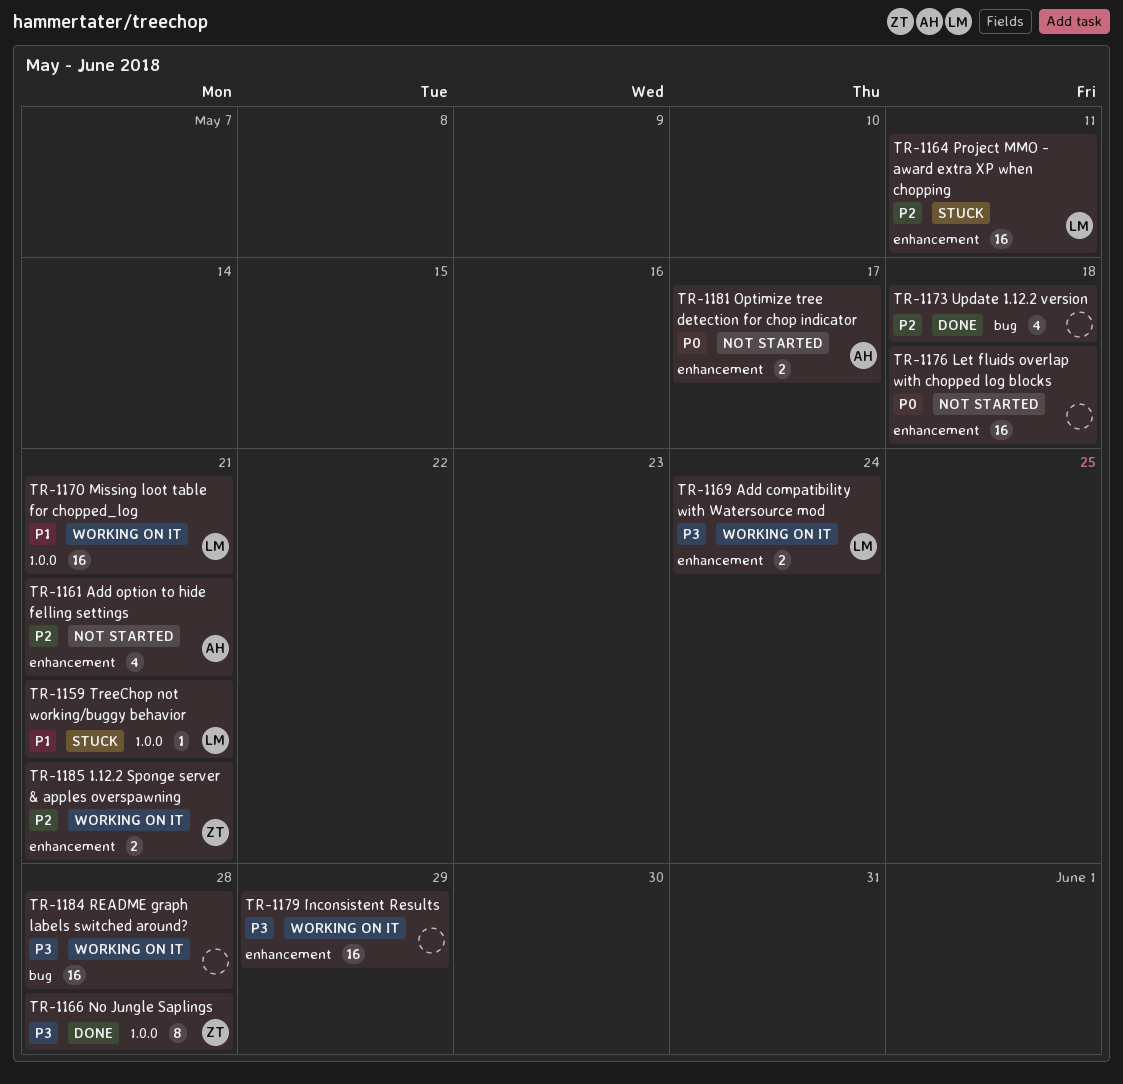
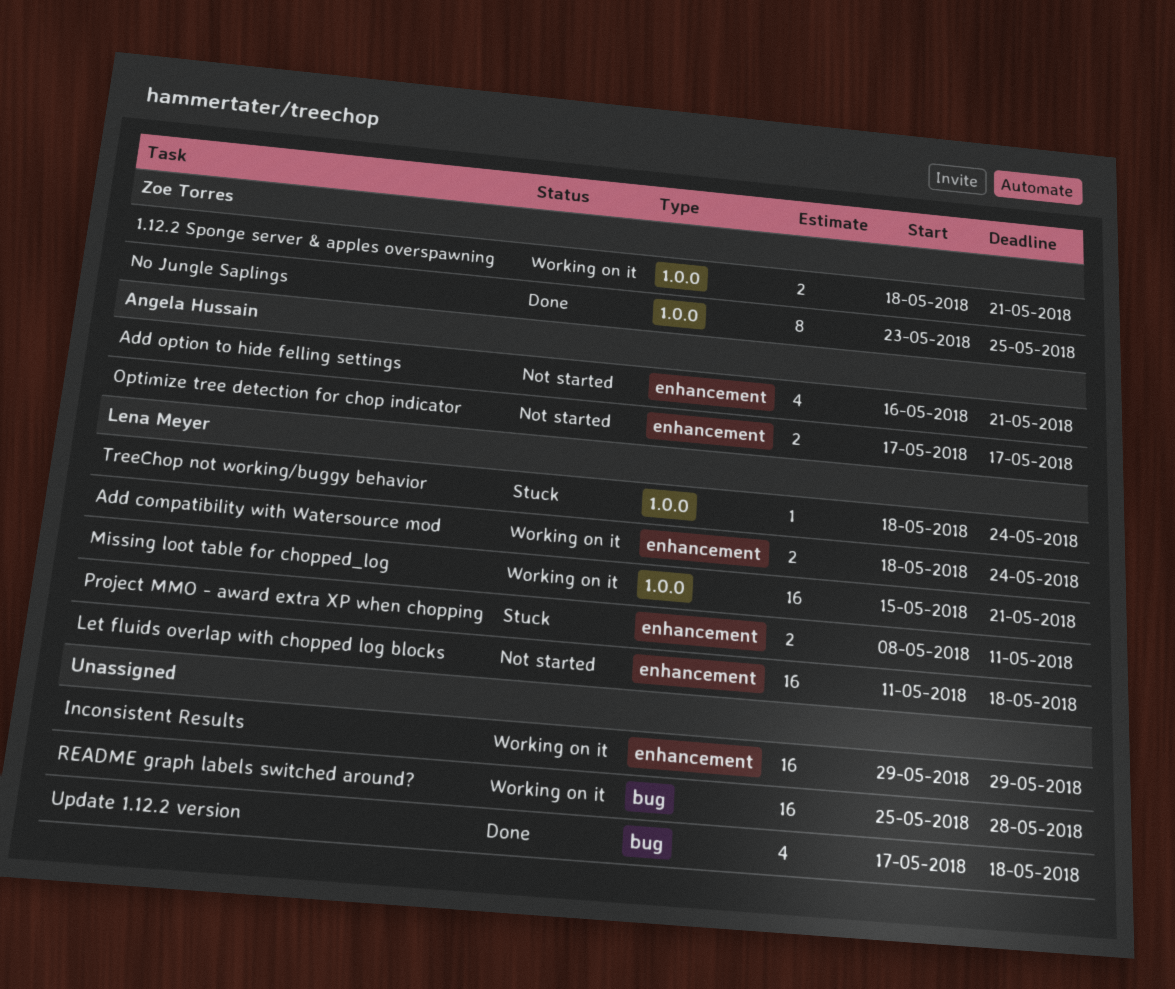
1.12.2 Sponge server & apples overspawning, label: enhancement -> 1.0.0
Let fluids overlap with chopped log blocks, owner: none -> Lena Meyer
No Jungle Saplings, due: May 28 -> May 25
Project MMO - award extra XP when chopping, estimate: 16 -> 2
TreeChop not working/buggy behavior, due: May 21 -> May 24

